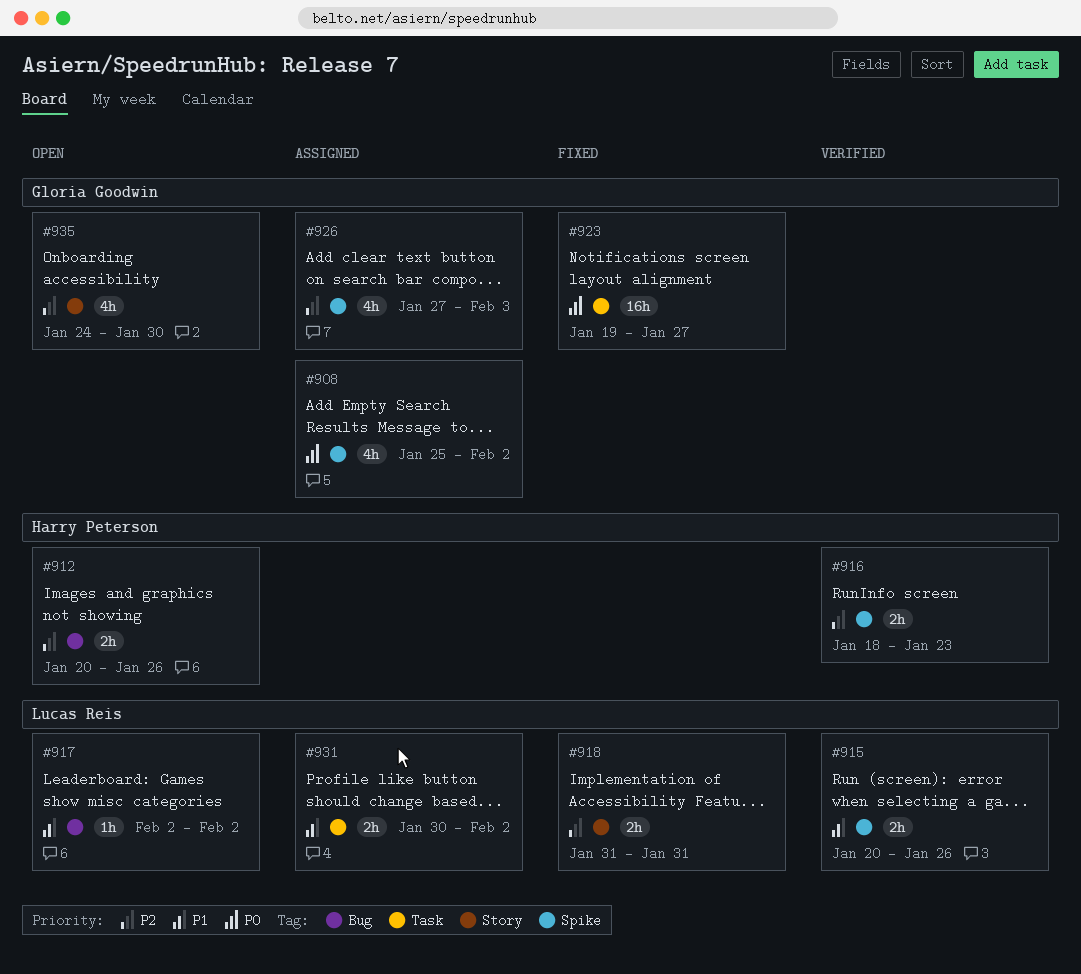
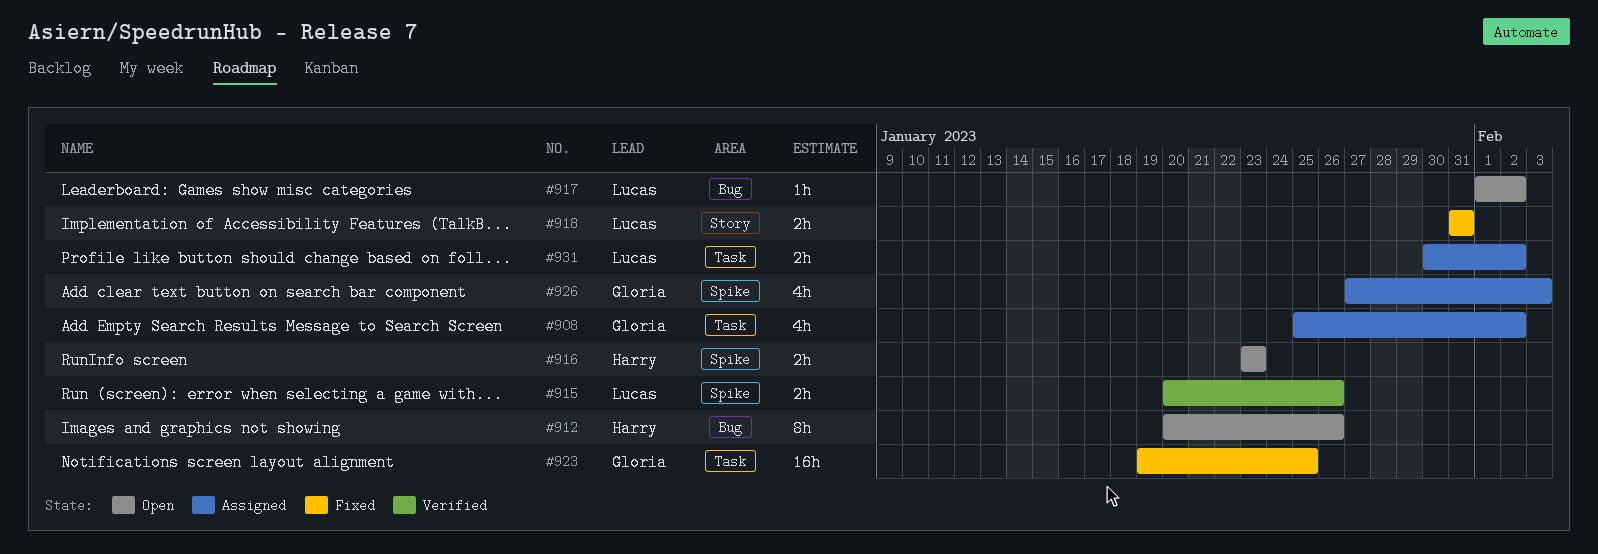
#908, label: Spike -> Task
#912, estimate: 2h -> 8h
#916, status: Verified -> Open
#916, start: Jan 18 -> Jan 23
#917, start: Feb 2 -> Feb 1
#923, due: Jan 27 -> Jan 25
#935: present -> none

